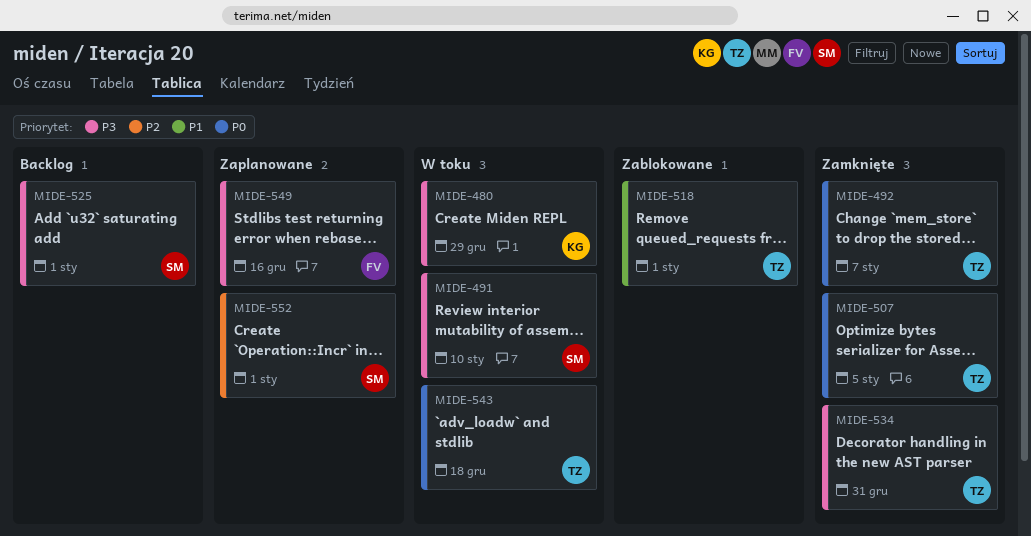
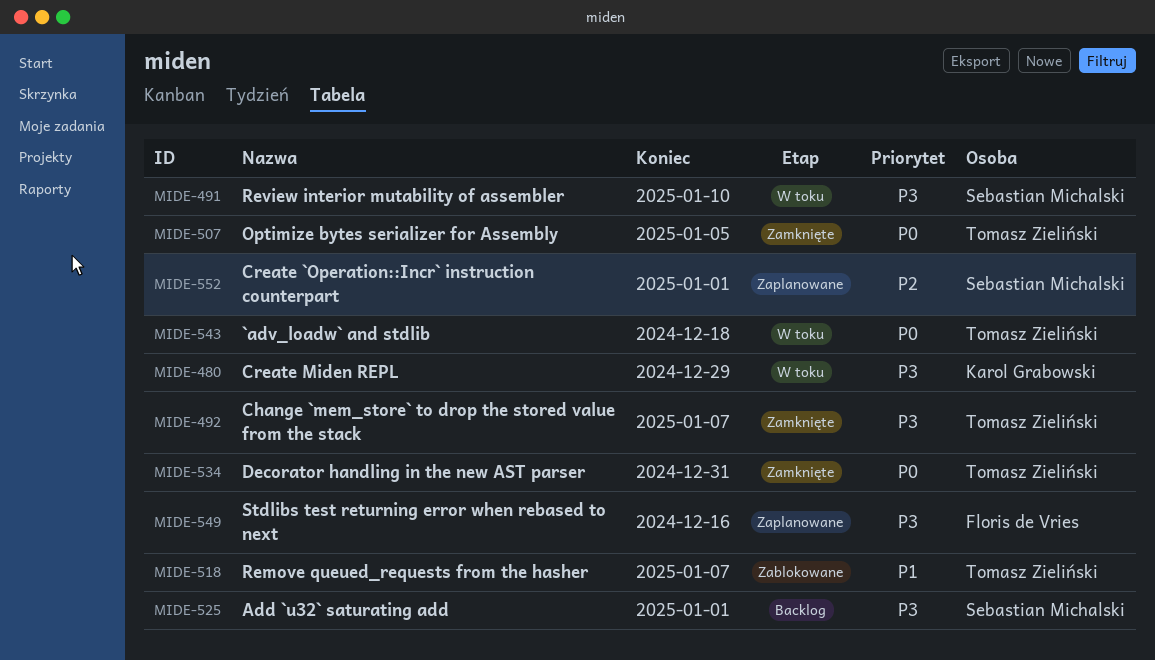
MIDE-492, priority: P0 -> P3
MIDE-518, due: Jan 1 -> Jan 7
MIDE-534, priority: P3 -> P0

